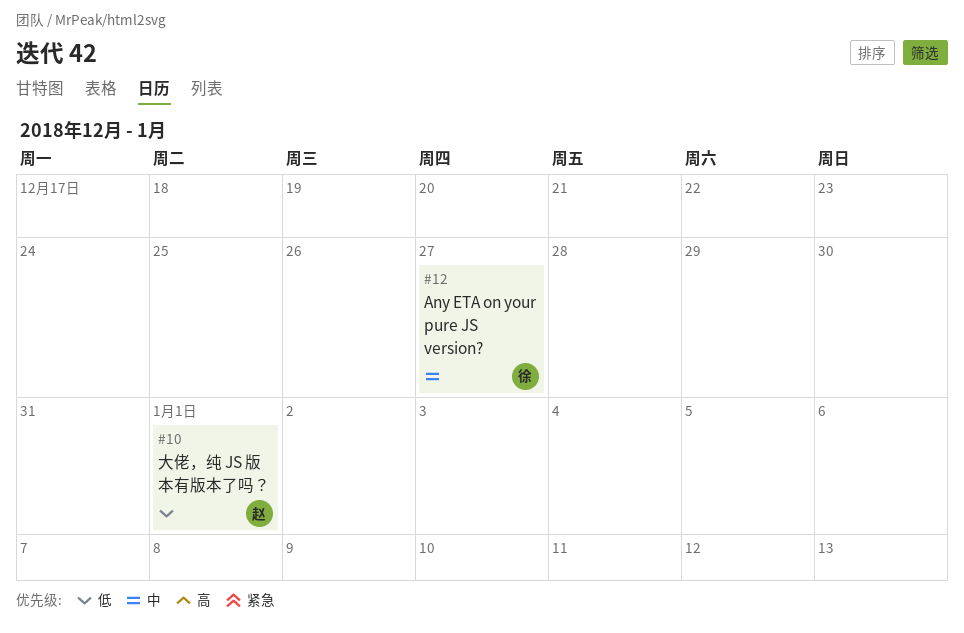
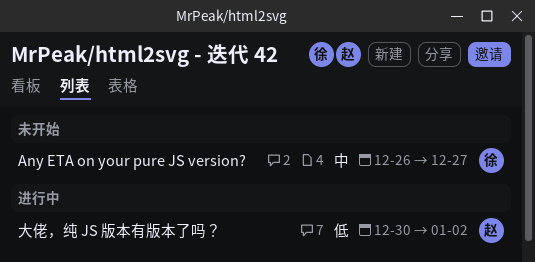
大佬，纯 JS 版本有版本了吗？, due: Jan 1 -> Jan 2

